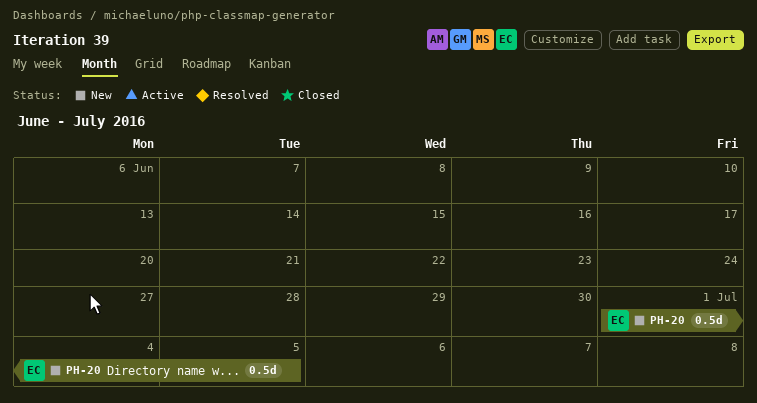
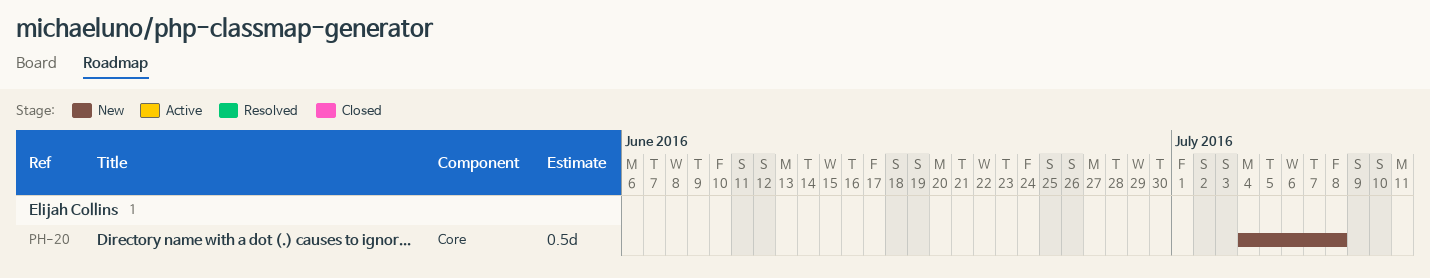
PH-20, start: Jul 1 -> Jul 4
PH-20, due: Jul 5 -> Jul 8

